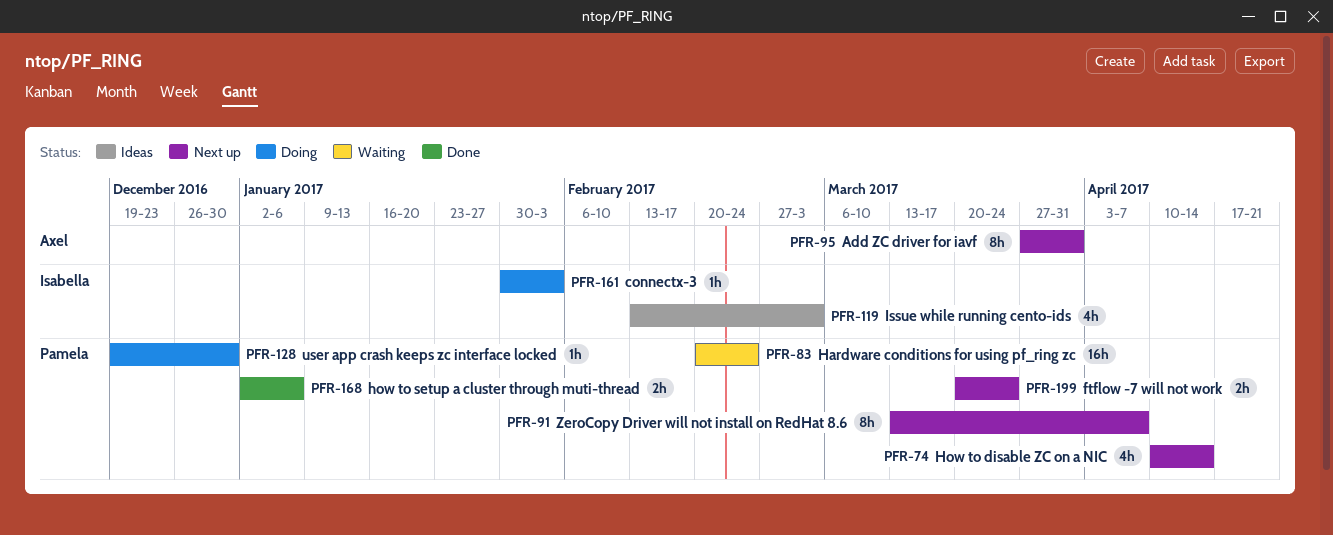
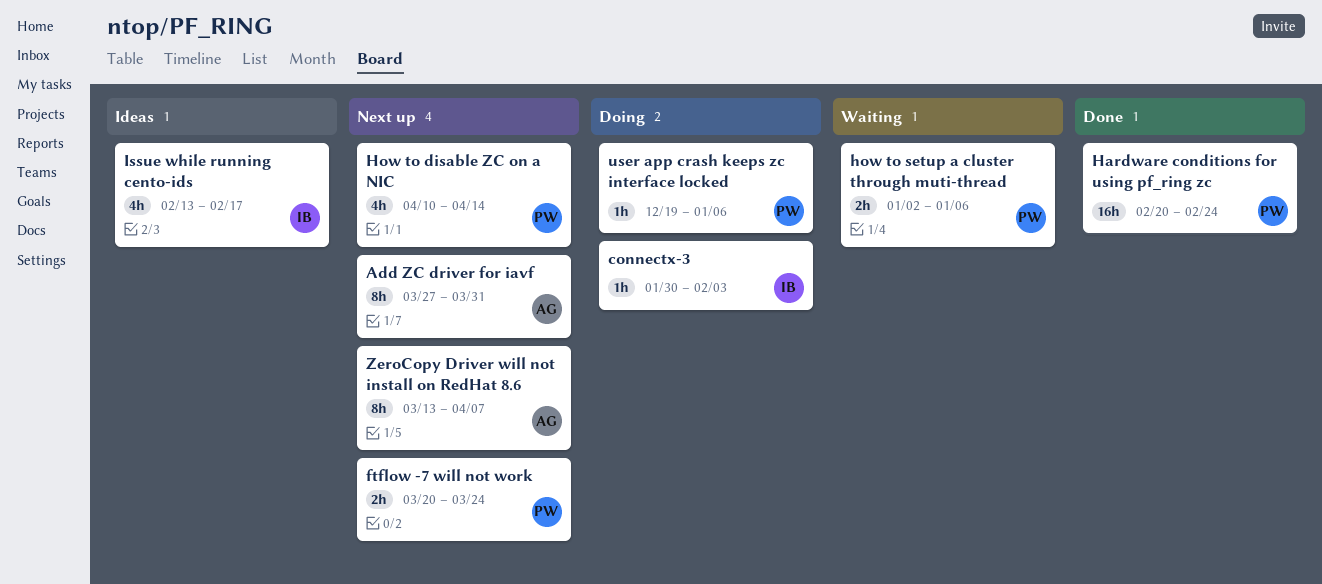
Hardware conditions for using pf_ring zc, status: Waiting -> Done
how to setup a cluster through muti-thread, status: Done -> Waiting
Issue while running cento-ids, due: Mar 3 -> Feb 17
user app crash keeps zc interface locked, due: Dec 30 -> Jan 6
ZeroCopy Driver will not install on RedHat 8.6, owner: Pamela -> Axel

